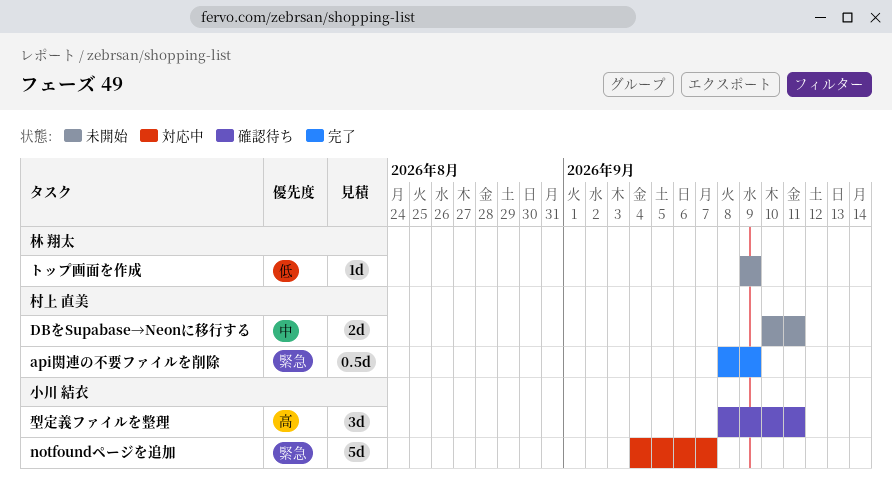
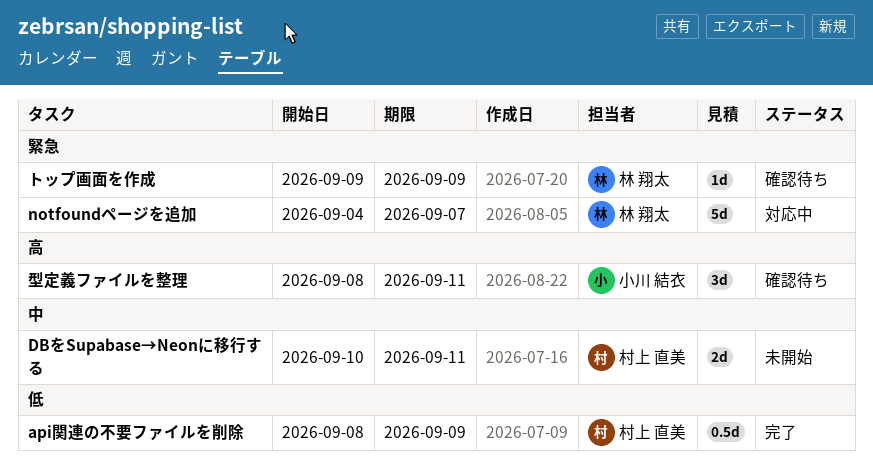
api関連の不要ファイルを削除, priority: 緊急 -> 低
notfoundページを追加, owner: 小川 結衣 -> 林 翔太
トップ画面を作成, status: 未開始 -> 確認待ち
トップ画面を作成, priority: 低 -> 緊急

